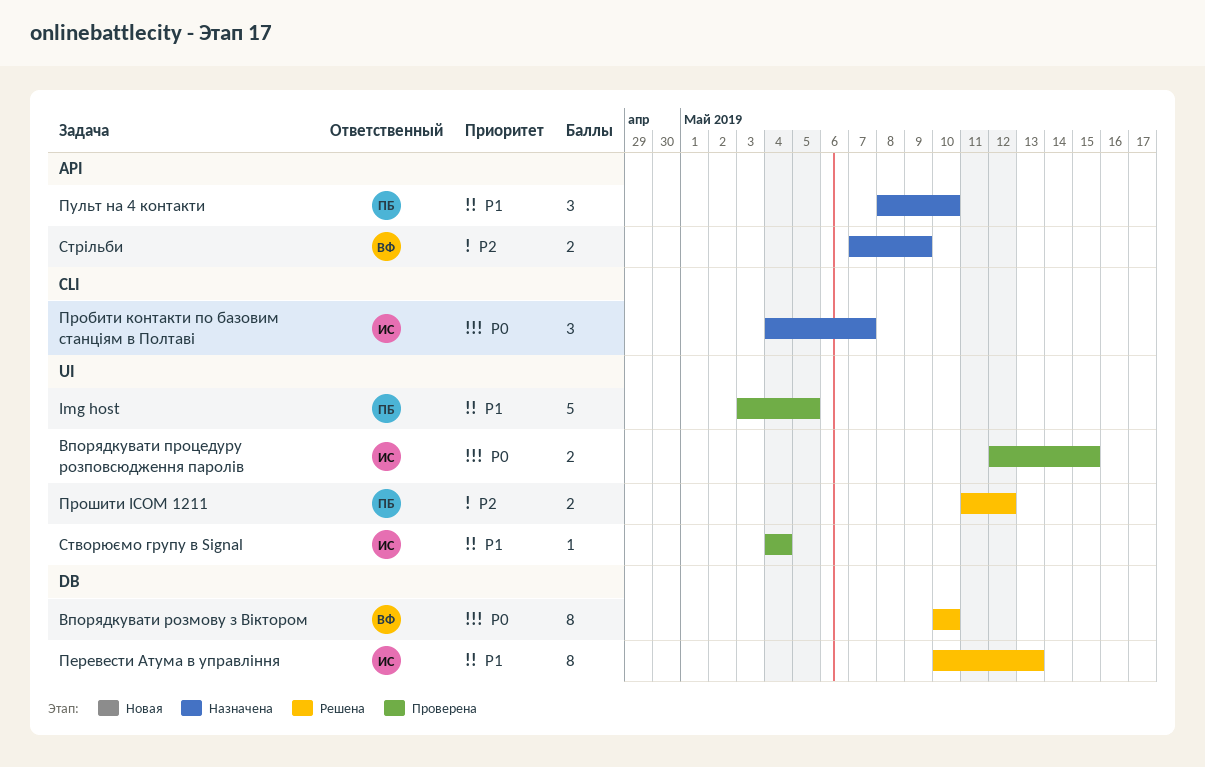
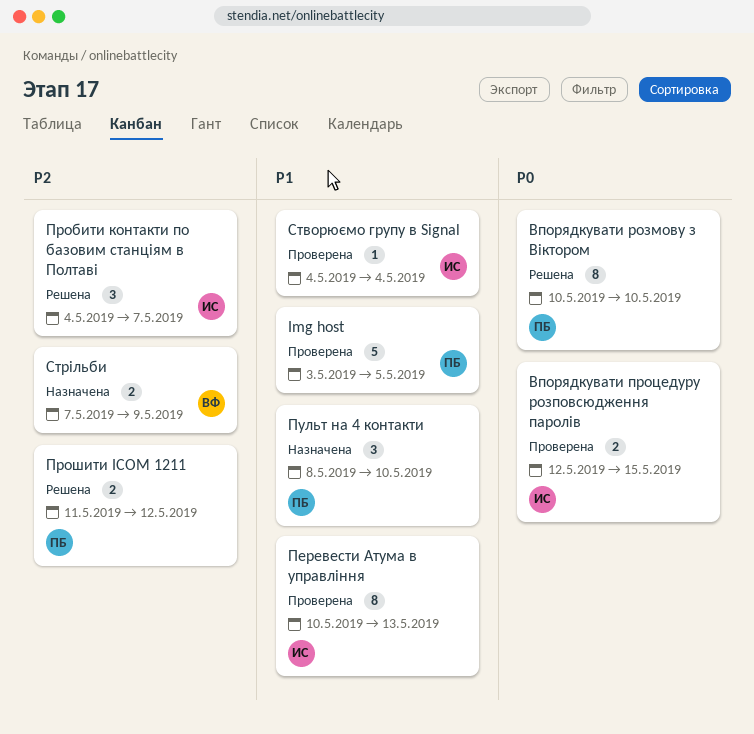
Впорядкувати розмову з Віктором, owner: ВФ -> ПБ
Перевести Атума в управління, status: Решена -> Проверена
Пробити контакти по базовим станціям в Полтаві, status: Назначена -> Решена
Пробити контакти по базовим станціям в Полтаві, priority: P0 -> P2

